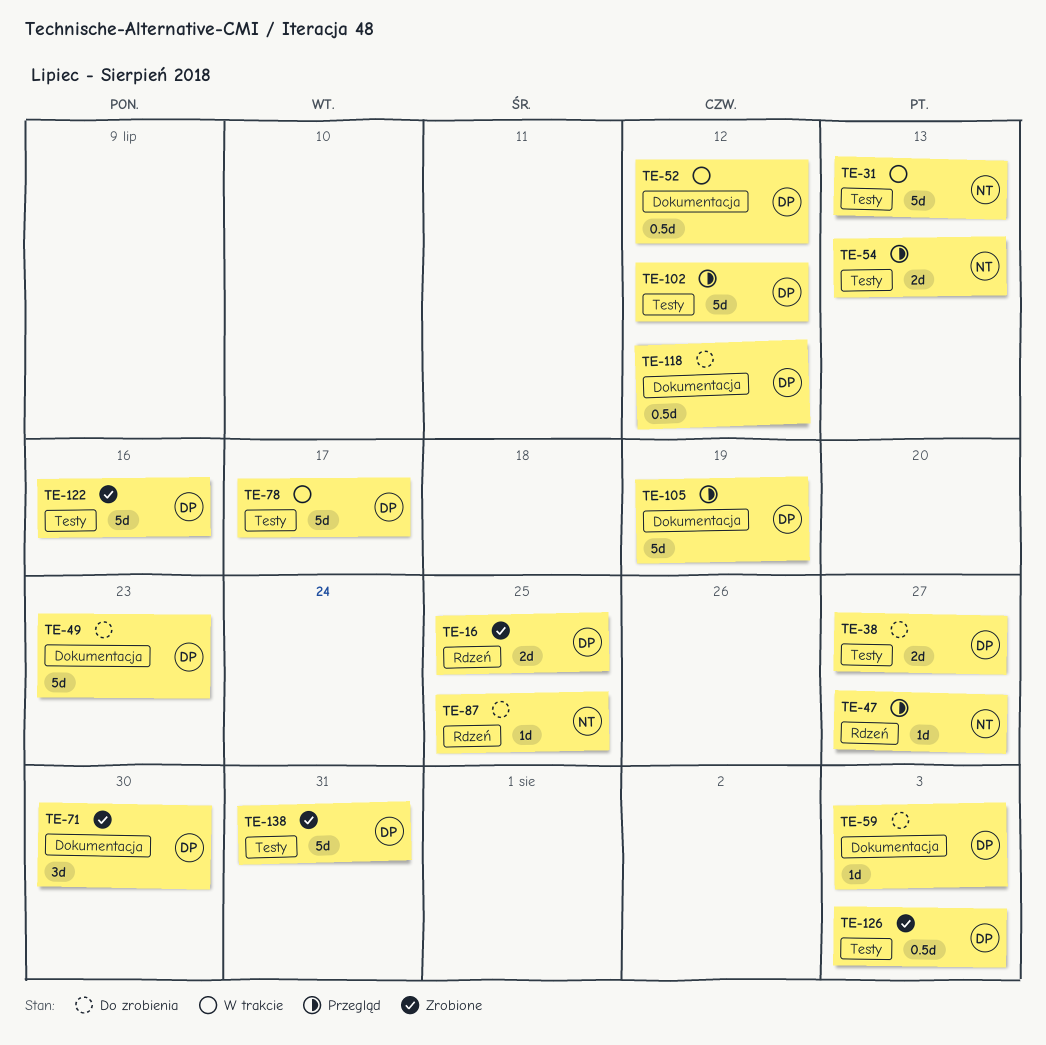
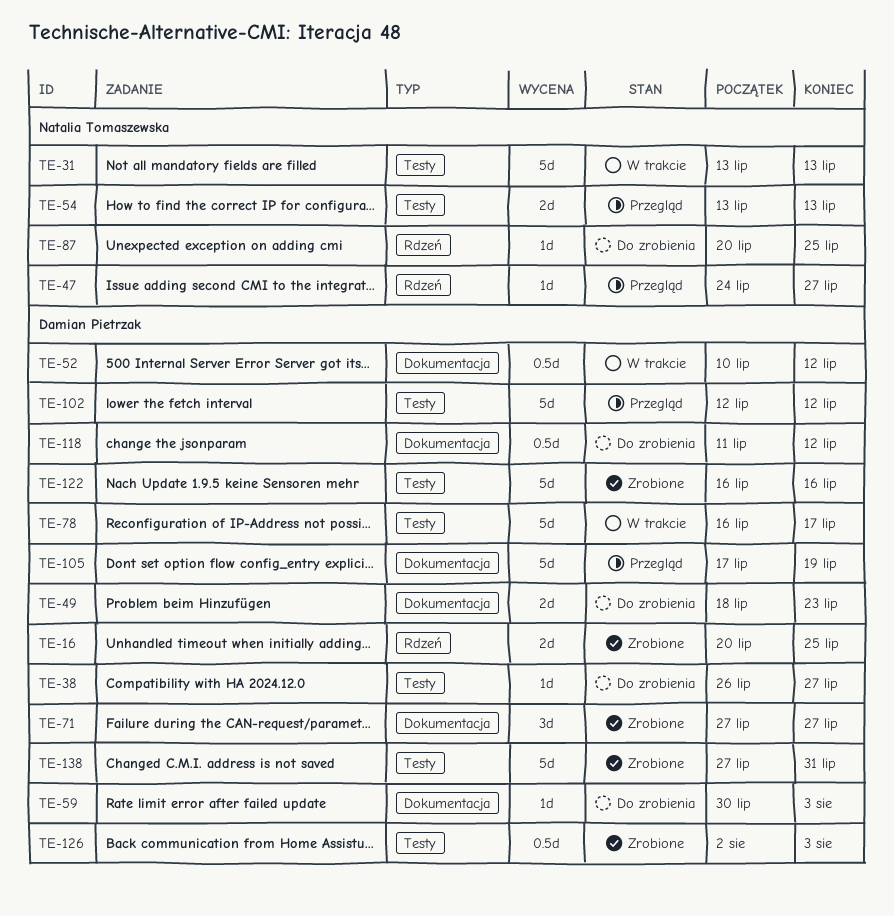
TE-38, estimate: 2d -> 1d
TE-49, estimate: 5d -> 2d
TE-71, due: Jul 30 -> Jul 27

